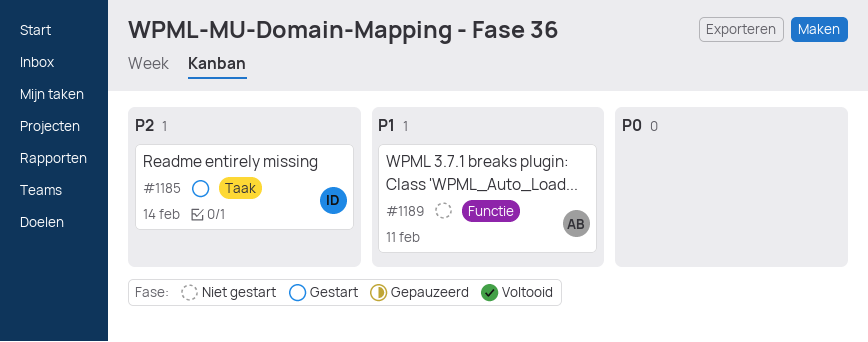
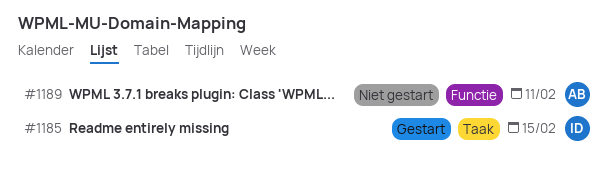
#1185, due: Feb 14 -> Feb 15

